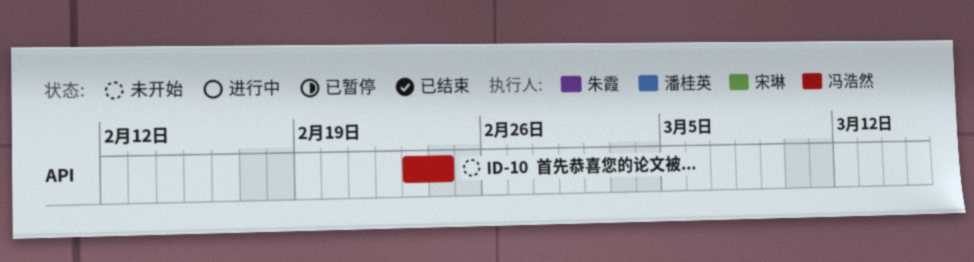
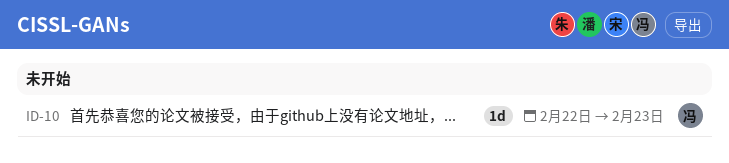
ID-10, start: Feb 23 -> Feb 22
ID-10, due: Feb 24 -> Feb 23

